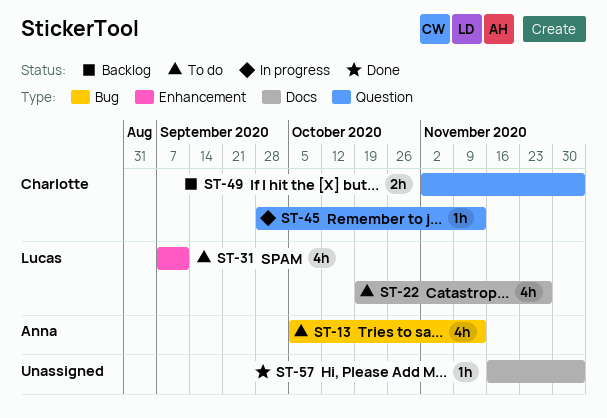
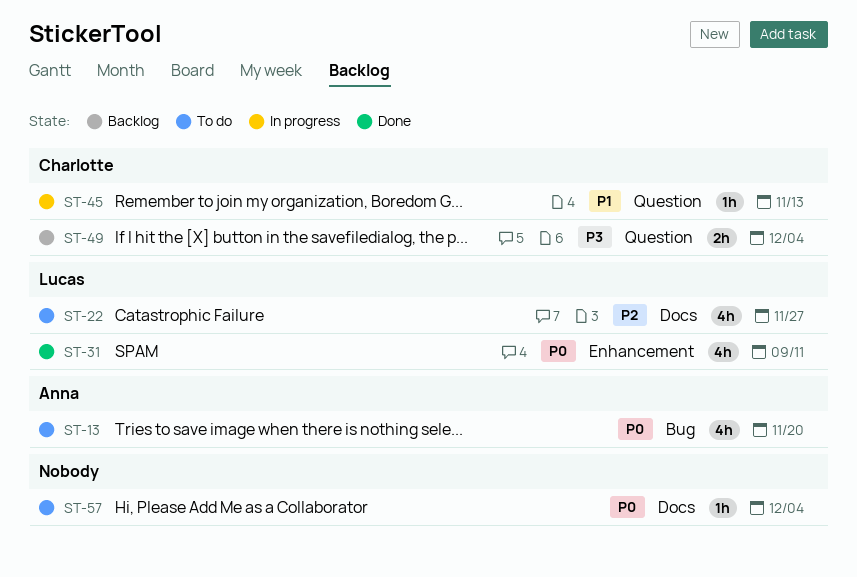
ST-13, due: Nov 13 -> Nov 20
ST-31, status: To do -> Done
ST-57, status: Done -> To do

